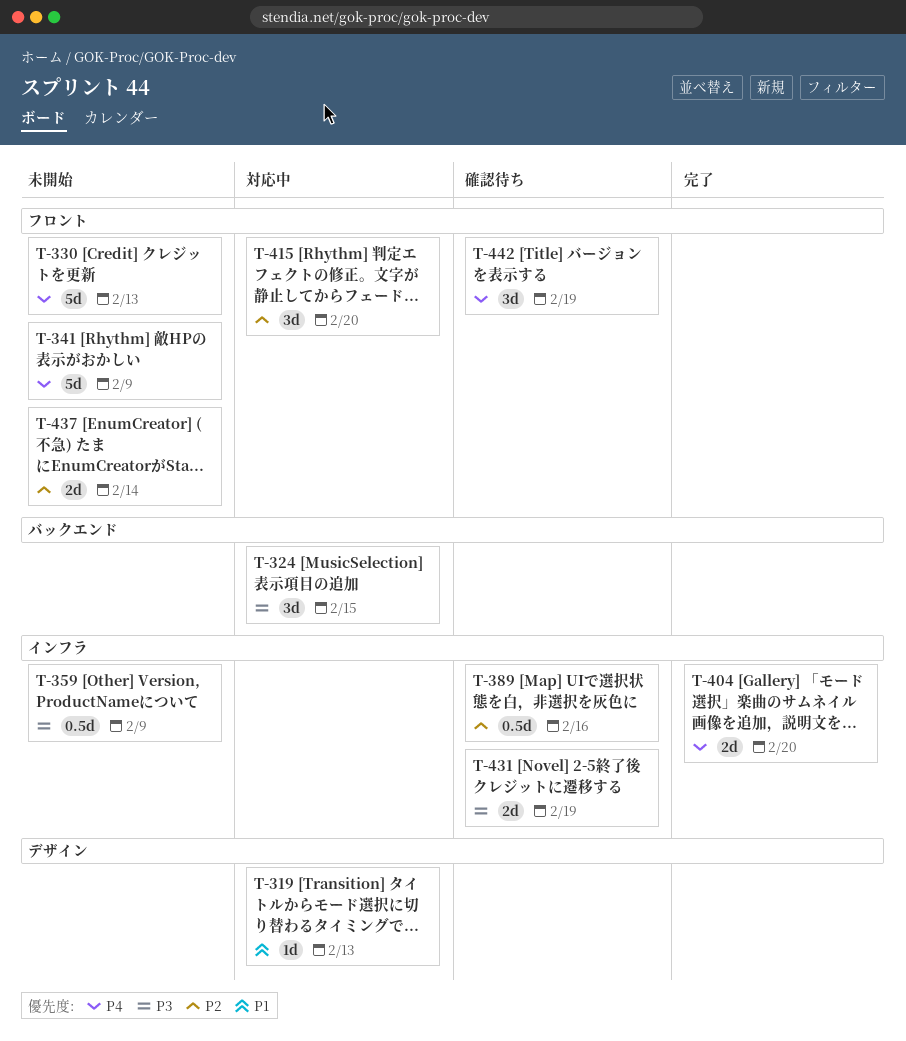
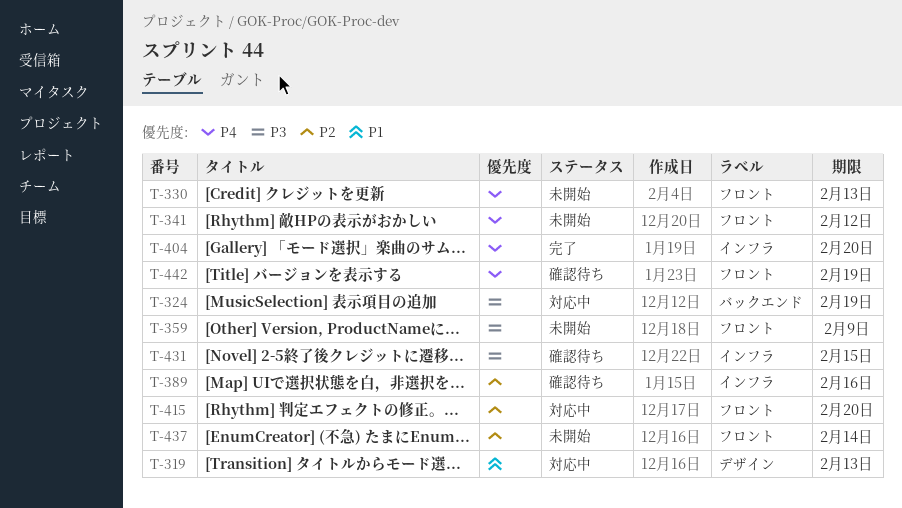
T-324, due: Feb 15 -> Feb 19
T-341, due: Feb 9 -> Feb 12
T-359, label: インフラ -> フロント
T-431, due: Feb 19 -> Feb 15

